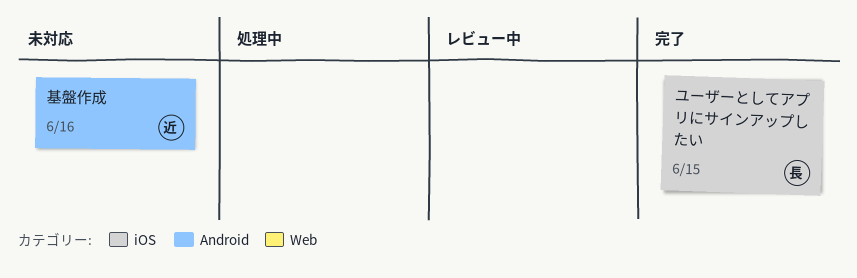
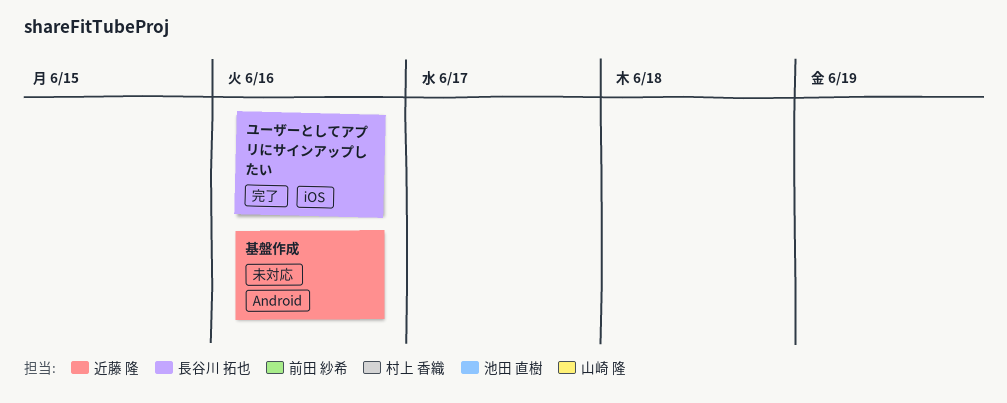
ユーザーとしてアプリにサインアップしたい, due: Jun 15 -> Jun 16

